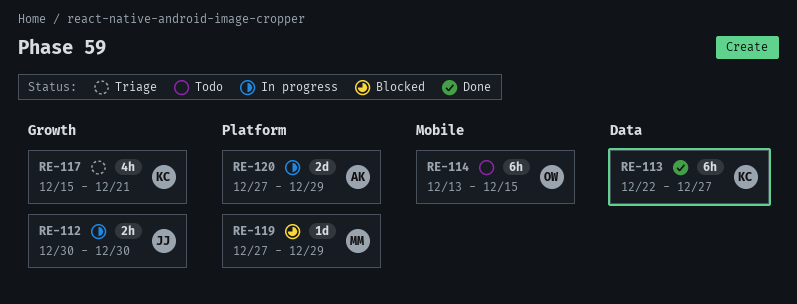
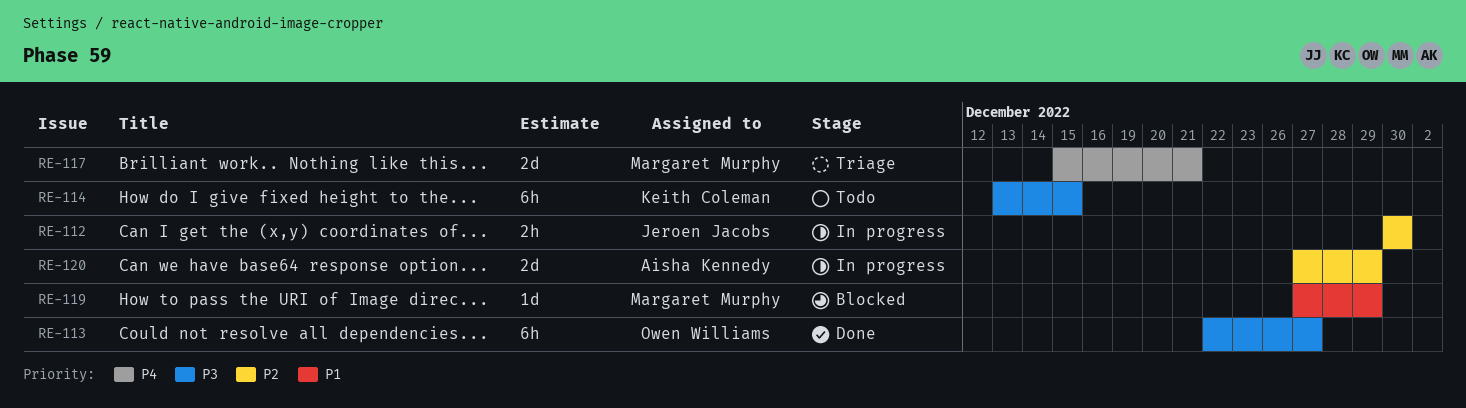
RE-113, owner: Keith Coleman -> Owen Williams
RE-114, owner: Owen Williams -> Keith Coleman
RE-117, owner: Keith Coleman -> Margaret Murphy
RE-117, estimate: 4h -> 2d

